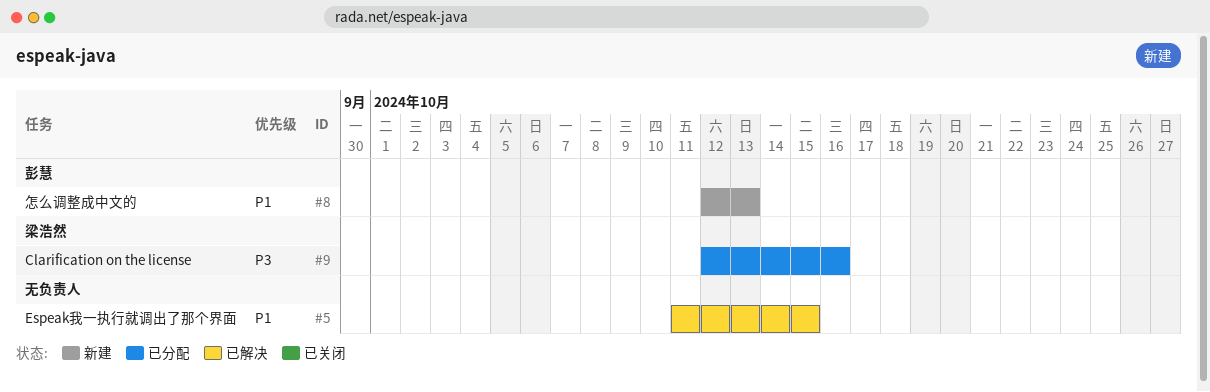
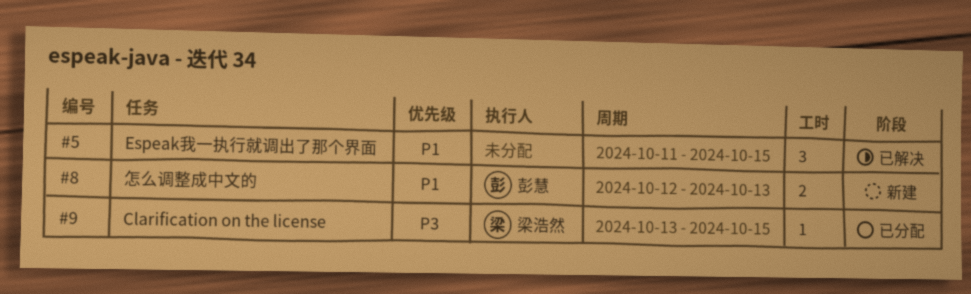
#9, start: Oct 12 -> Oct 13
#9, due: Oct 16 -> Oct 15

